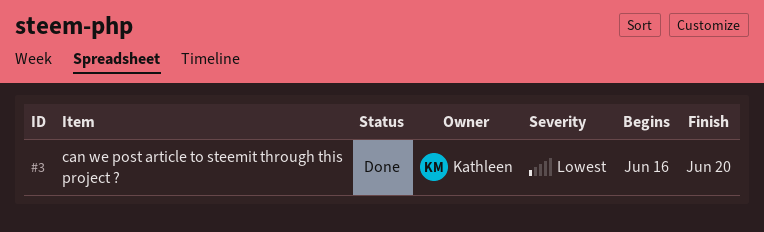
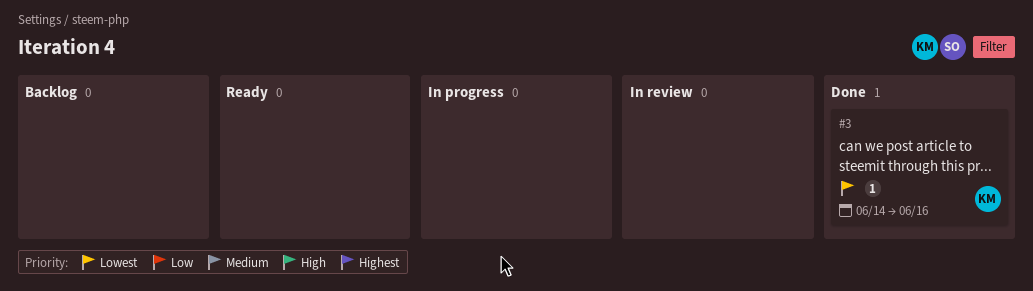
#3, start: Jun 16 -> Jun 14
#3, due: Jun 20 -> Jun 16

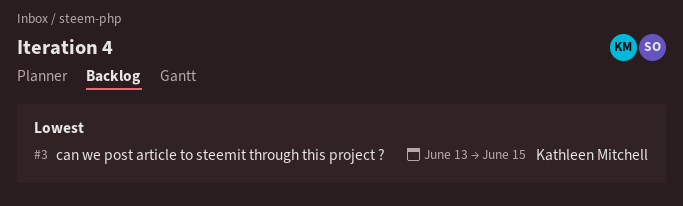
#3, start: Jun 14 -> Jun 13
#3, due: Jun 16 -> Jun 15

